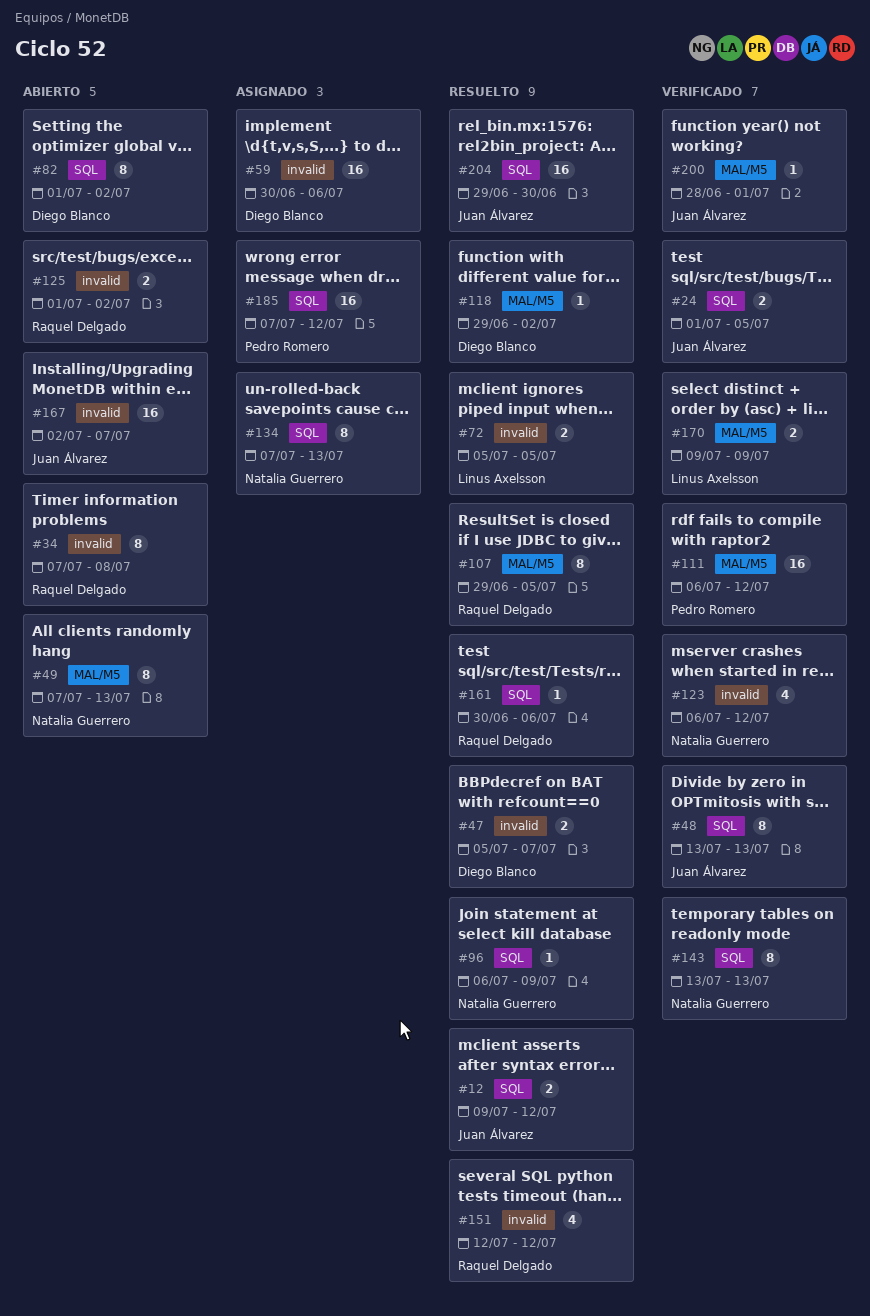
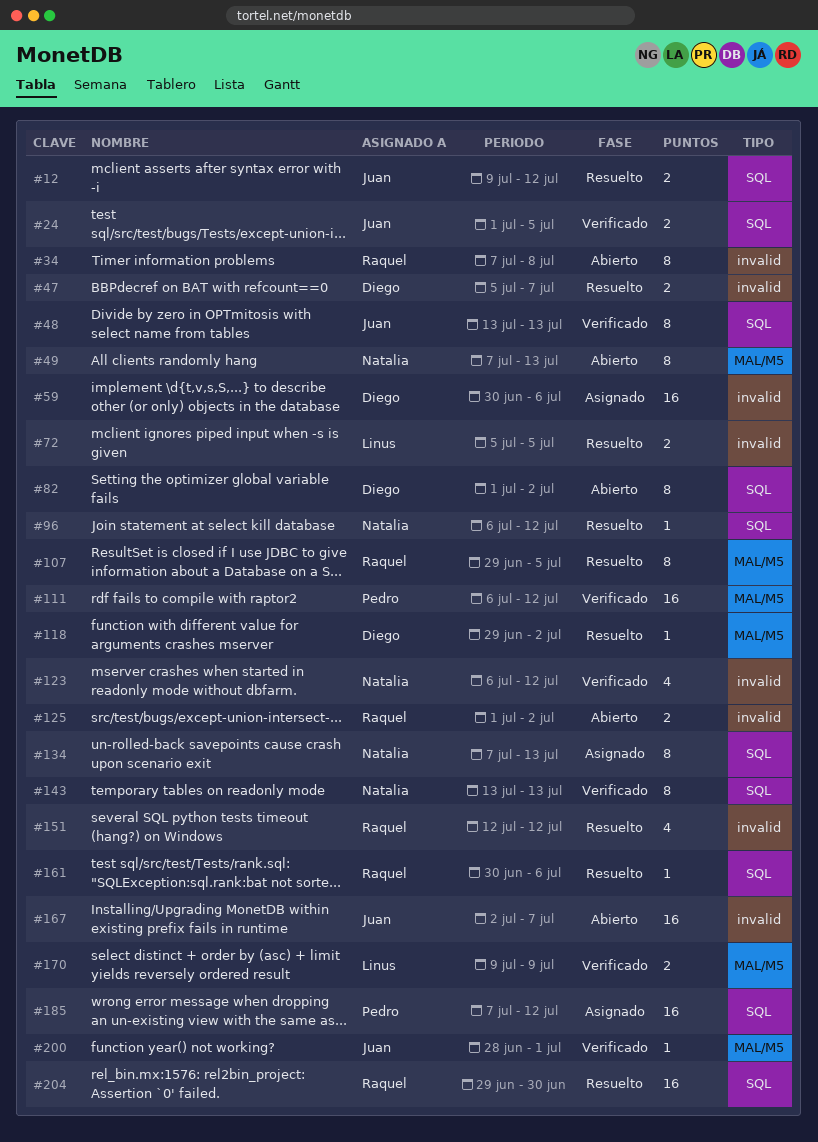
#96, due: Jul 9 -> Jul 12
#204, owner: Juan Álvarez -> Raquel Delgado

